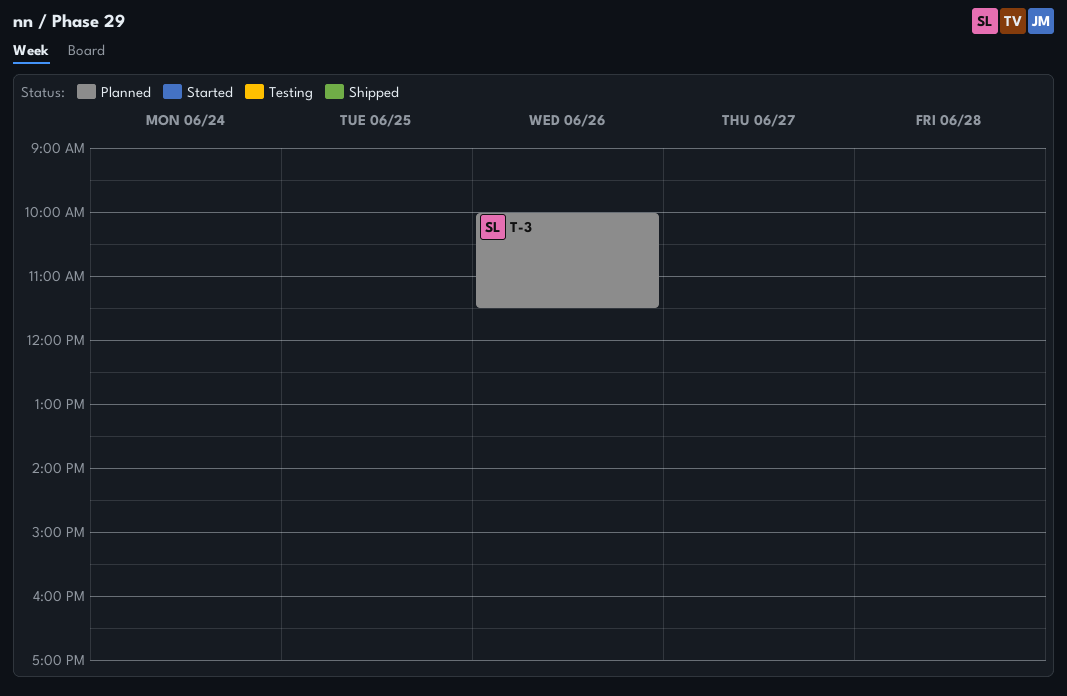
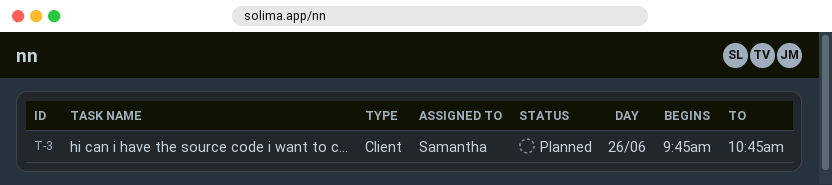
T-3, begins: 10:00 -> 09:45
T-3, ends: 11:30 -> 10:45

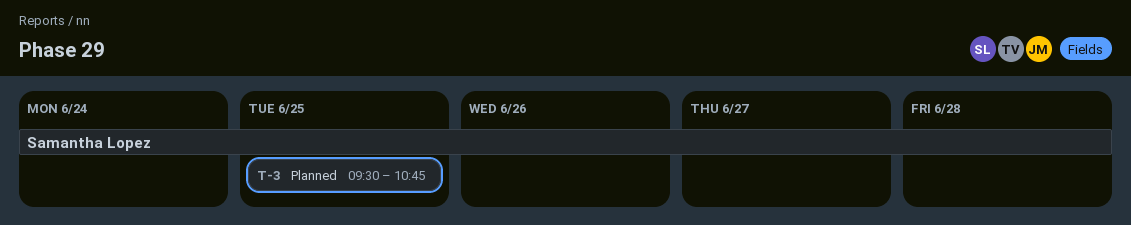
T-3, day: Jun 26 -> Jun 25
T-3, begins: 09:45 -> 09:30

